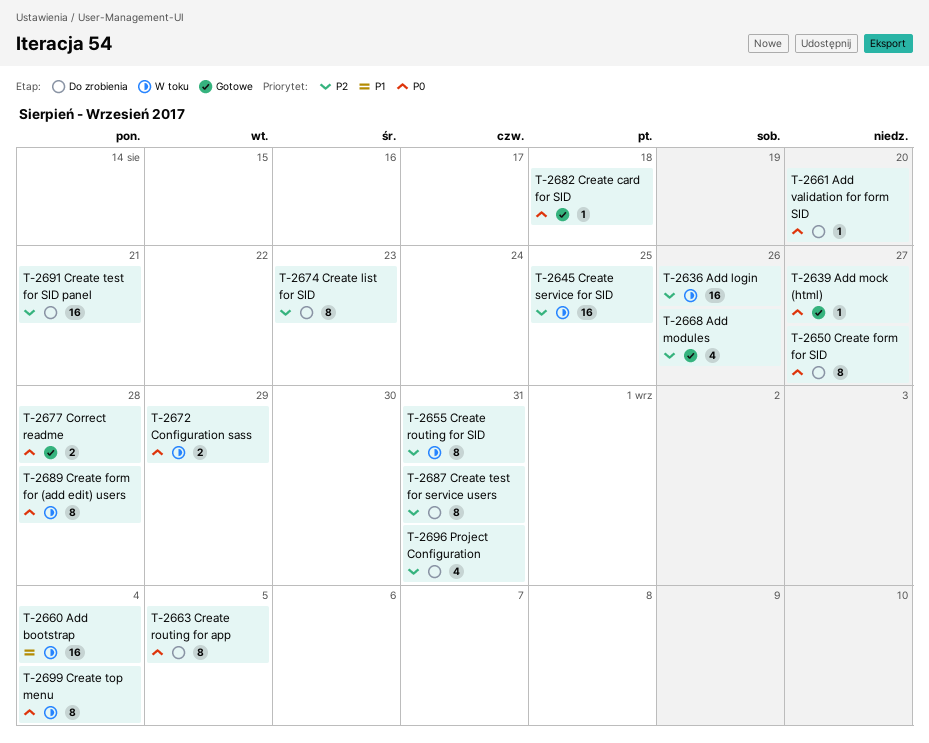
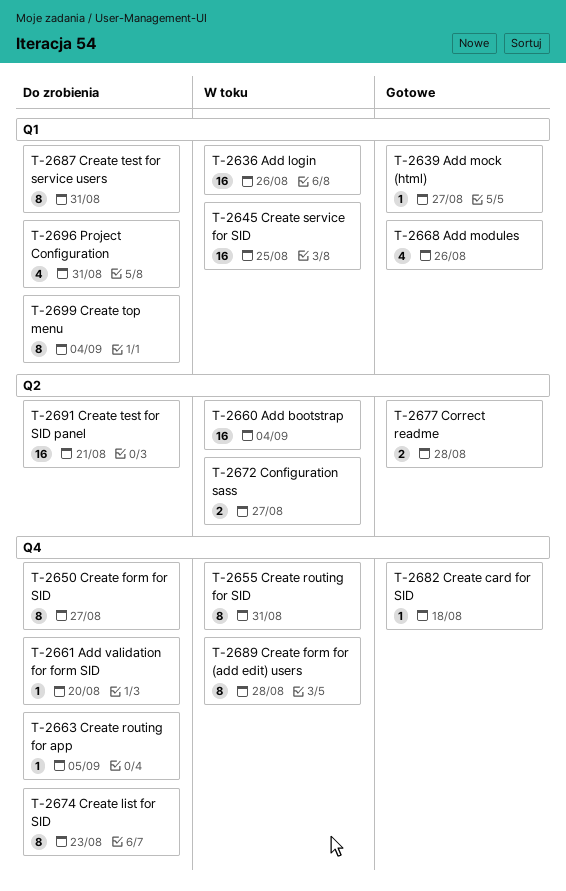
T-2663, estimate: 8 -> 1
T-2672, due: Aug 29 -> Aug 27
T-2699, status: W toku -> Do zrobienia

